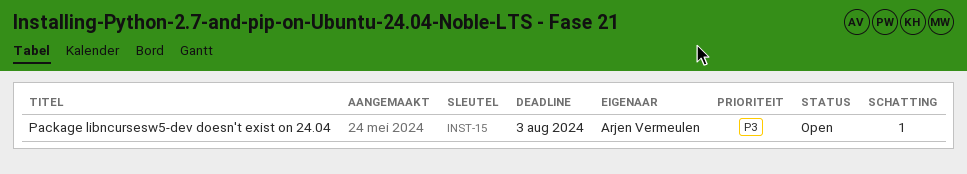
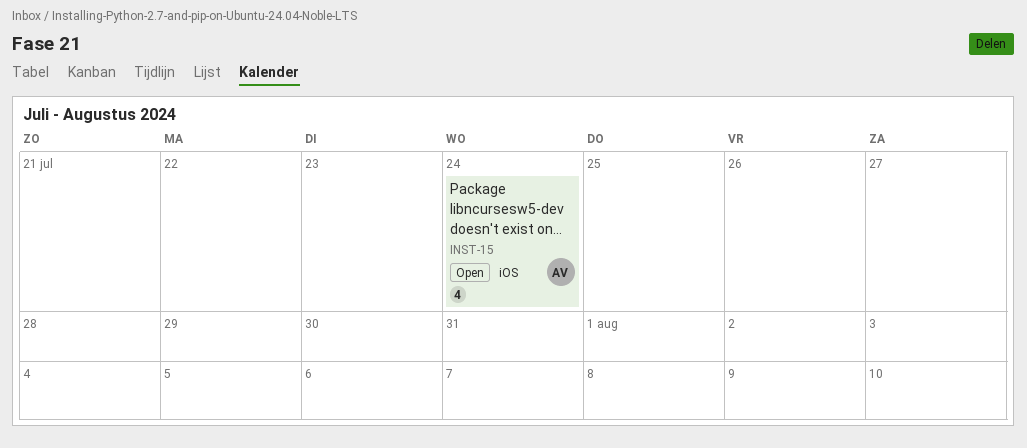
INST-15, estimate: 1 -> 4
INST-15, due: Aug 3 -> Jul 24

